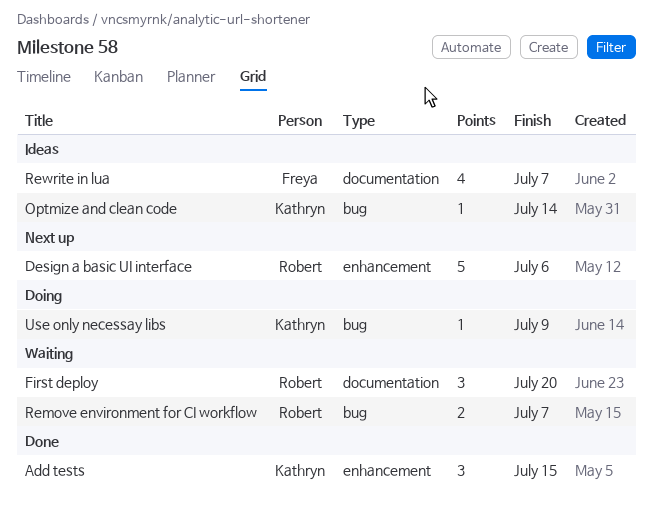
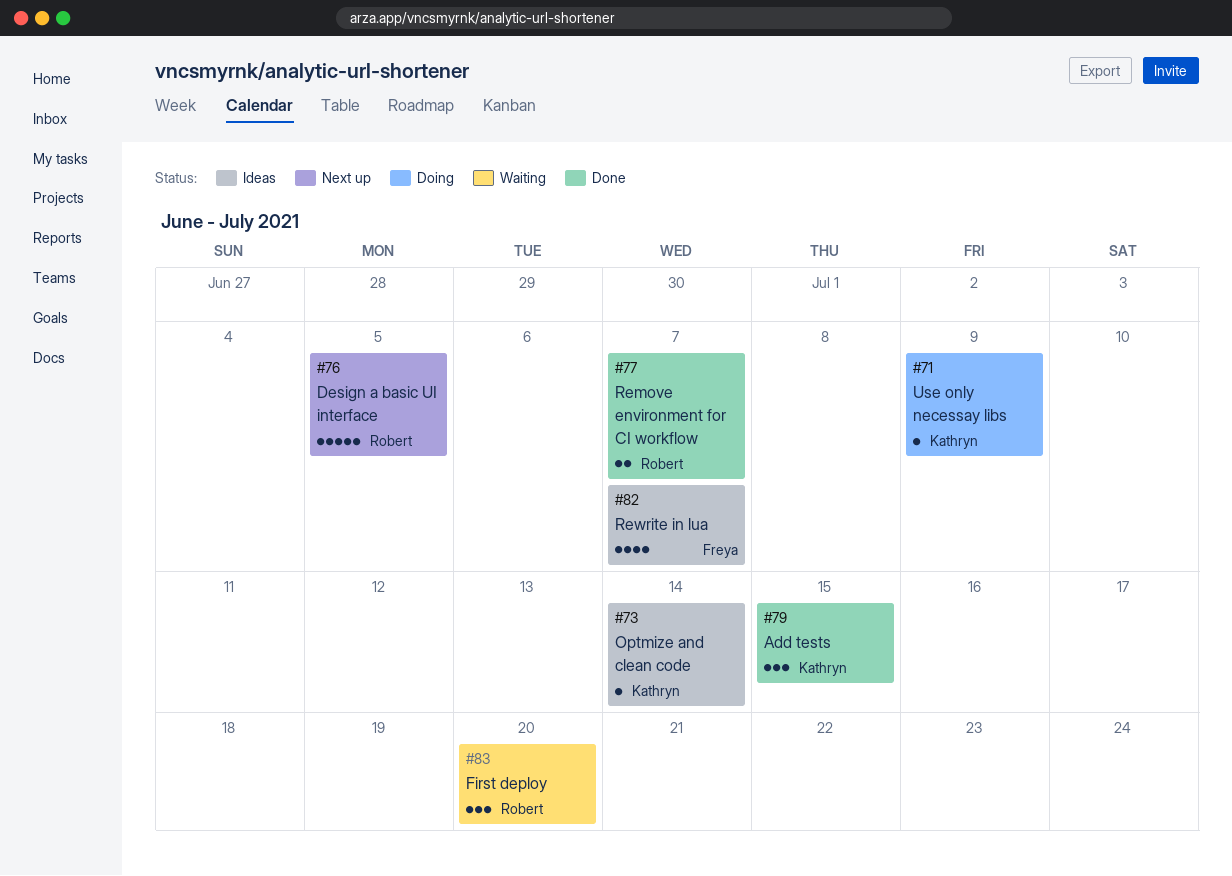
Design a basic UI interface, due: Jul 6 -> Jul 5
Remove environment for CI workflow, status: Waiting -> Done

